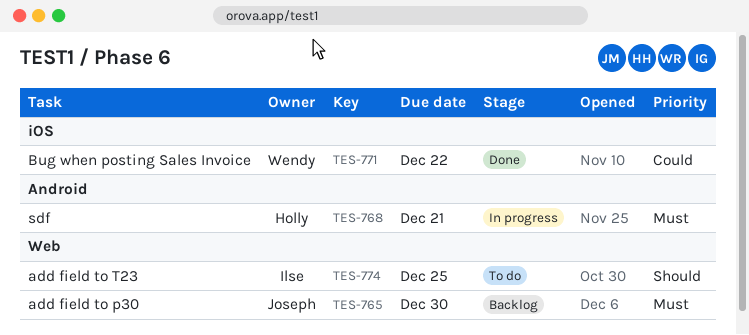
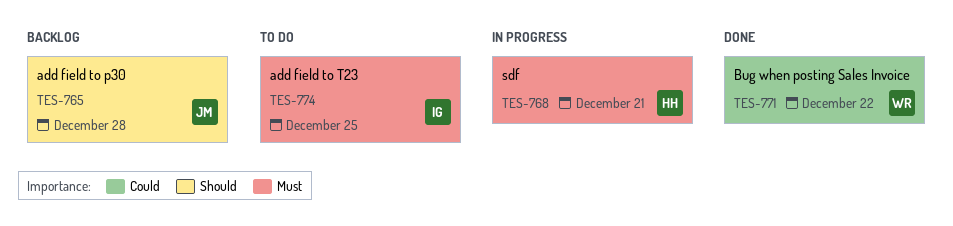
TES-765, priority: Must -> Should
TES-765, due: Dec 30 -> Dec 28
TES-774, priority: Should -> Must

